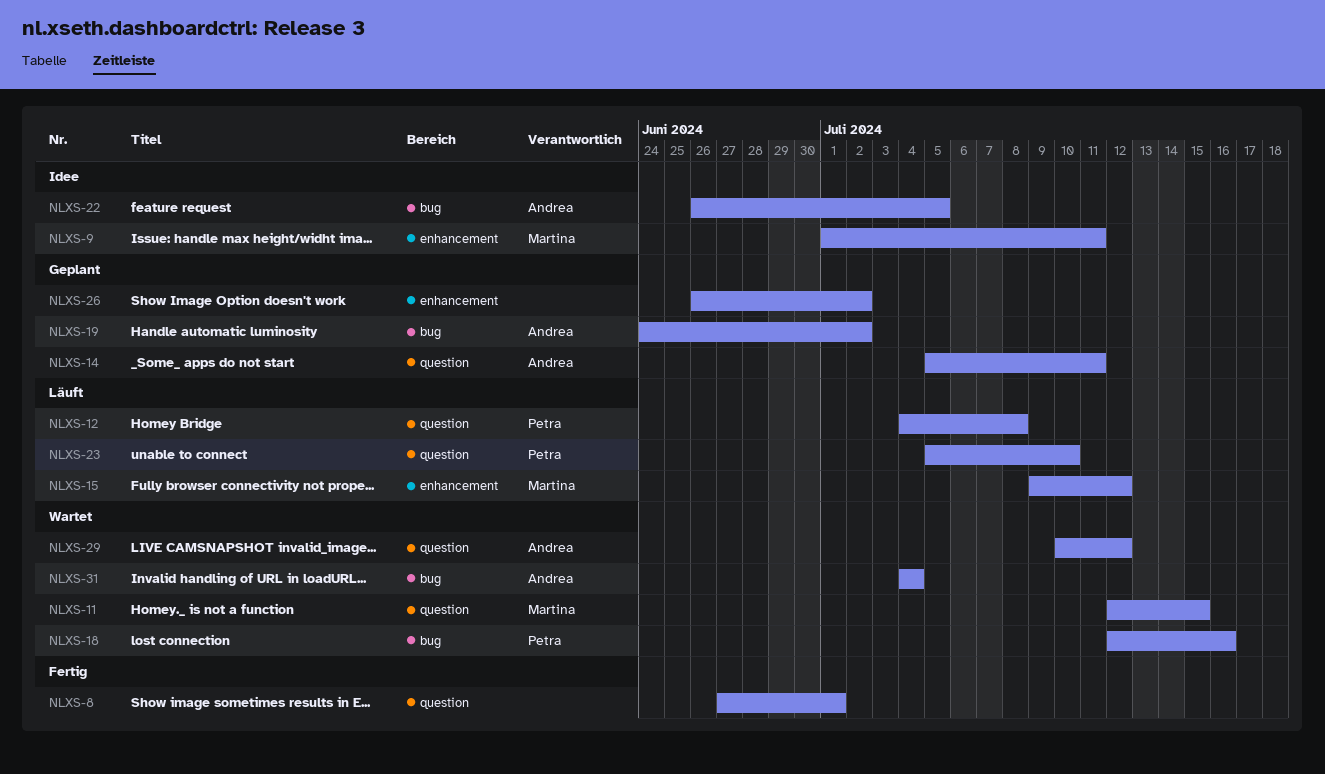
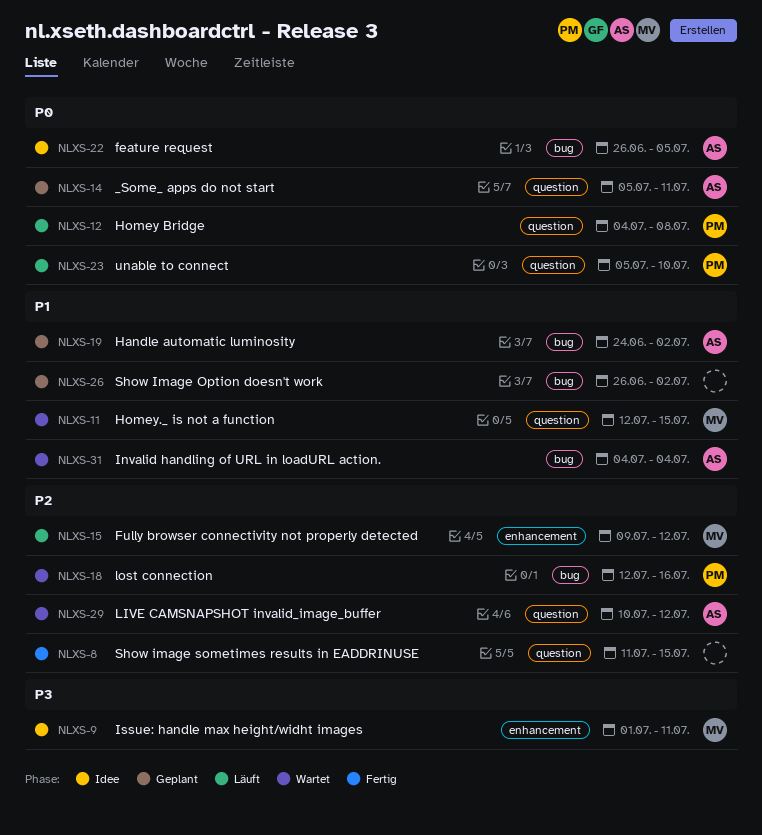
NLXS-8, start: Jun 27 -> Jul 11
NLXS-8, due: Jul 1 -> Jul 15
NLXS-26, label: enhancement -> bug

